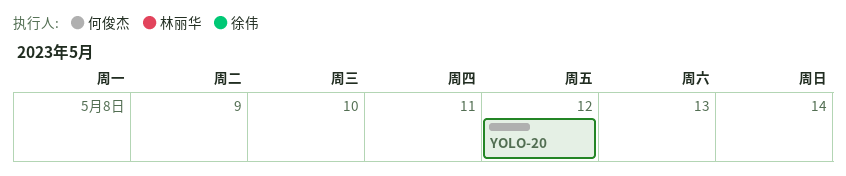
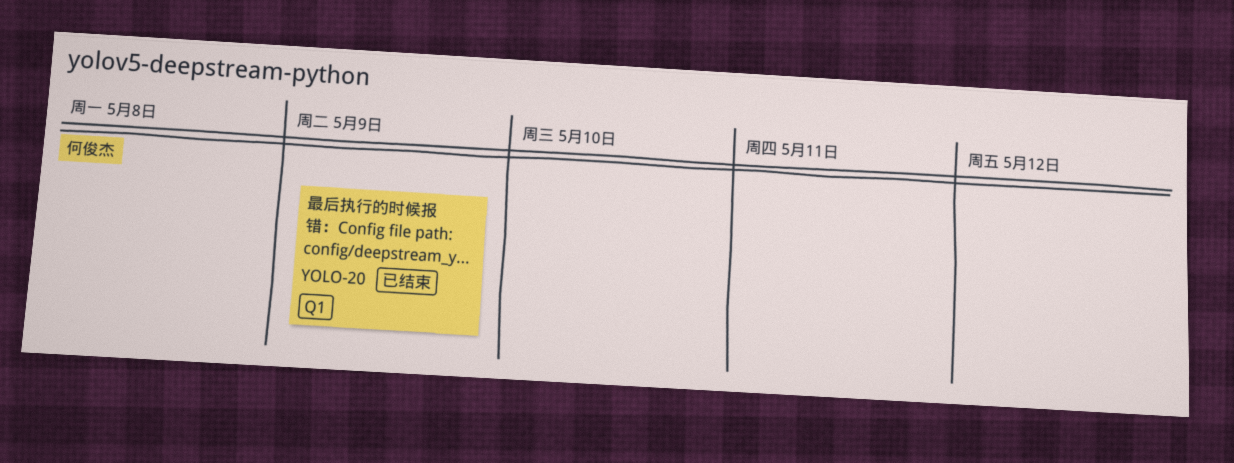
YOLO-20, due: May 12 -> May 9

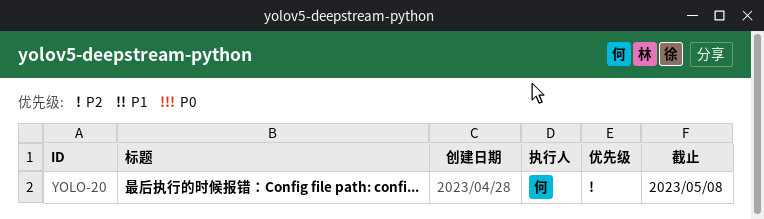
YOLO-20, due: May 9 -> May 8

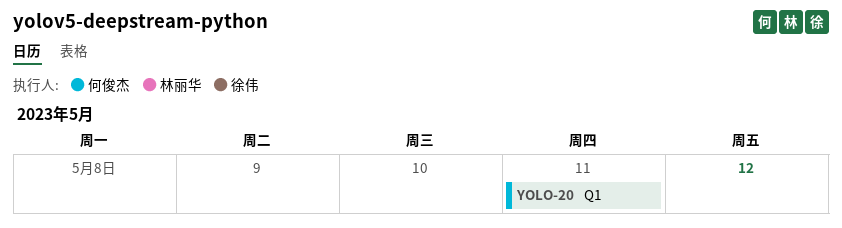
YOLO-20, due: May 8 -> May 11

